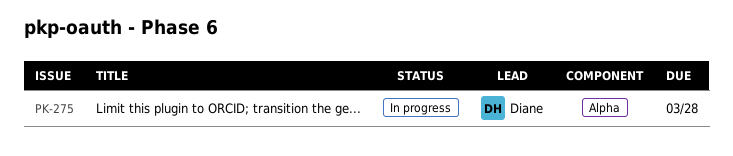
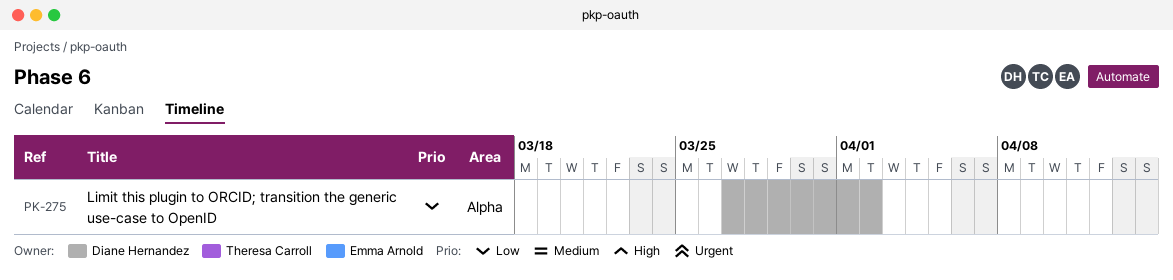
PK-275, due: Mar 28 -> Apr 2

